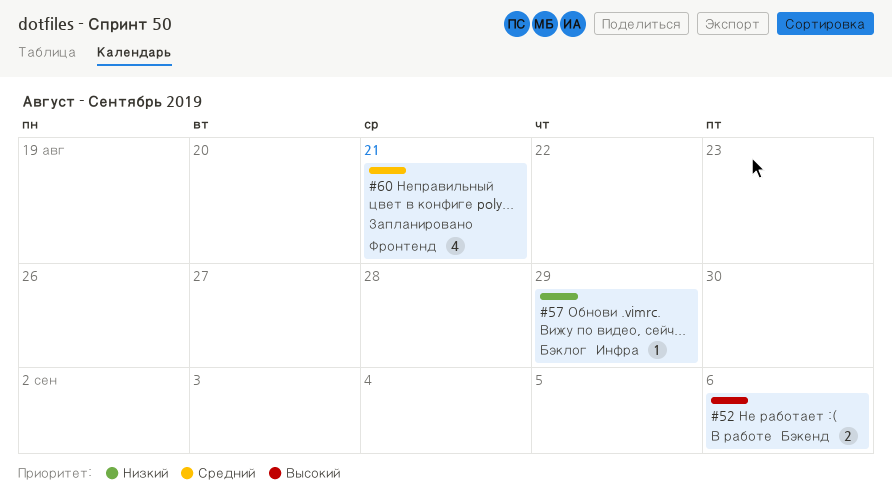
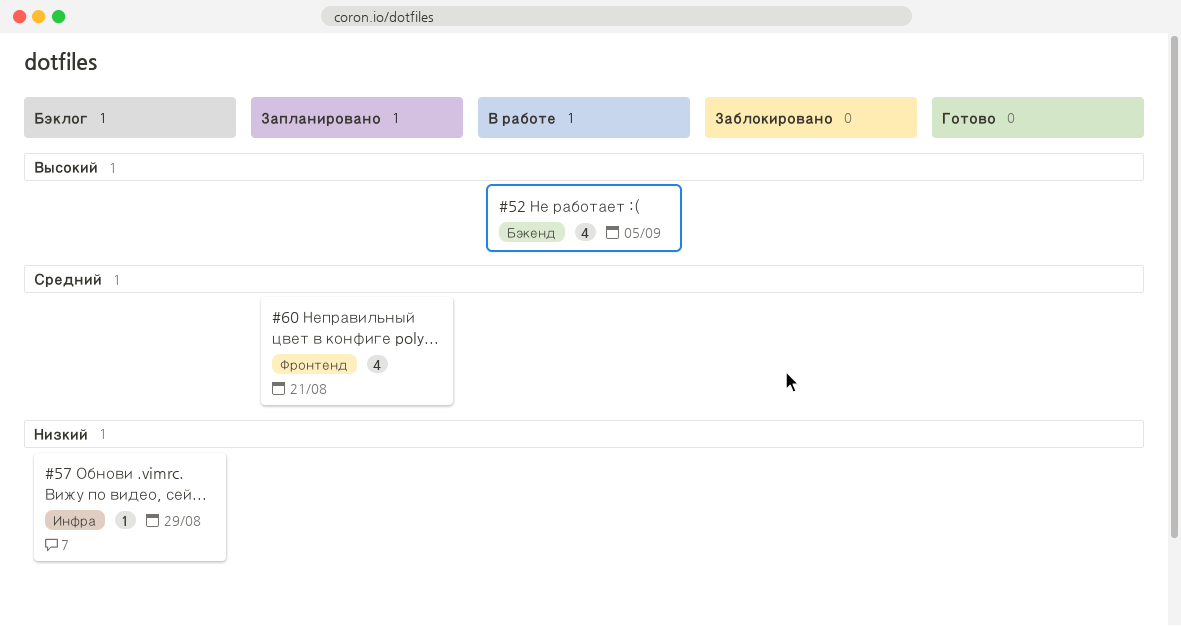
#52, estimate: 2 -> 4
#52, due: Sep 6 -> Sep 5

